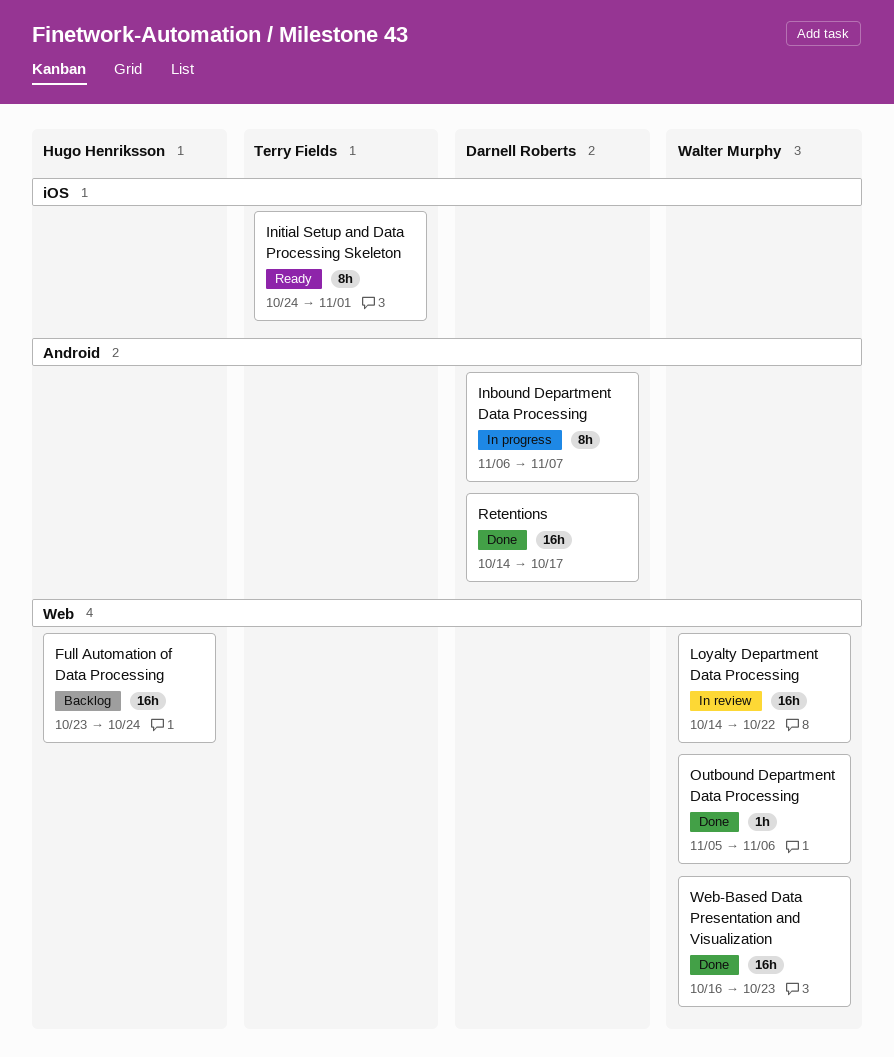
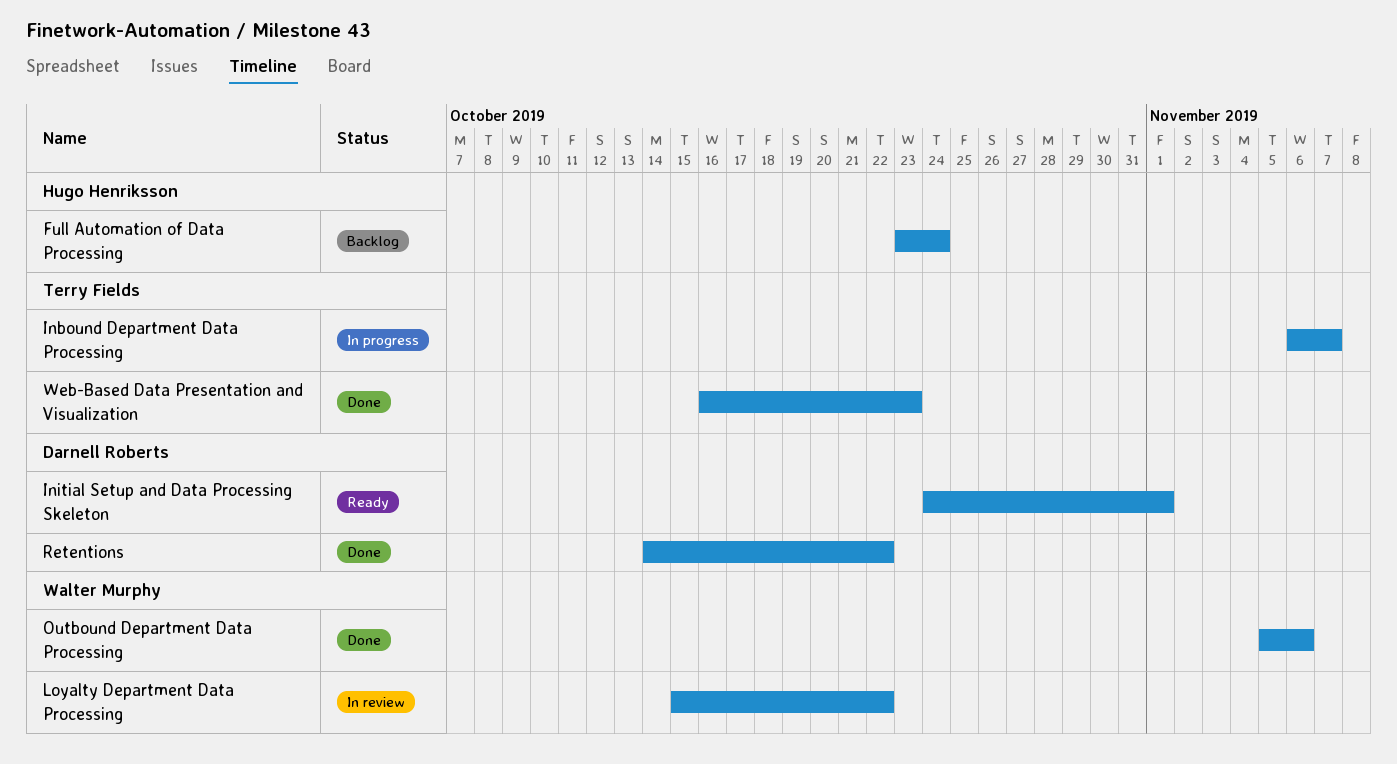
Inbound Department Data Processing, owner: Darnell Roberts -> Terry Fields
Initial Setup and Data Processing Skeleton, owner: Terry Fields -> Darnell Roberts
Loyalty Department Data Processing, start: Oct 14 -> Oct 15
Retentions, due: Oct 17 -> Oct 22
Web-Based Data Presentation and Visualization, owner: Walter Murphy -> Terry Fields

